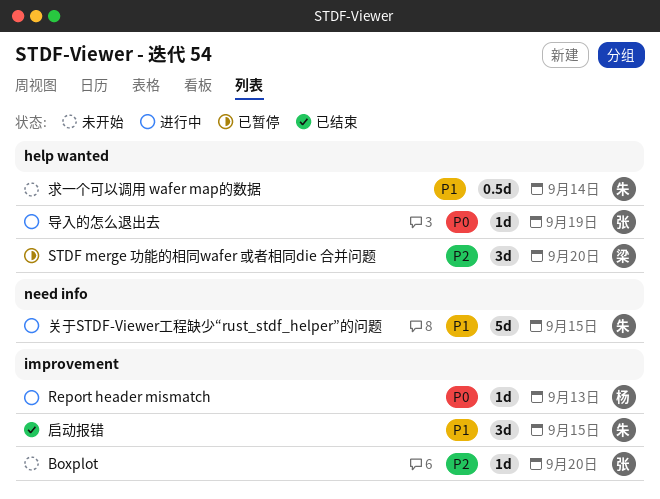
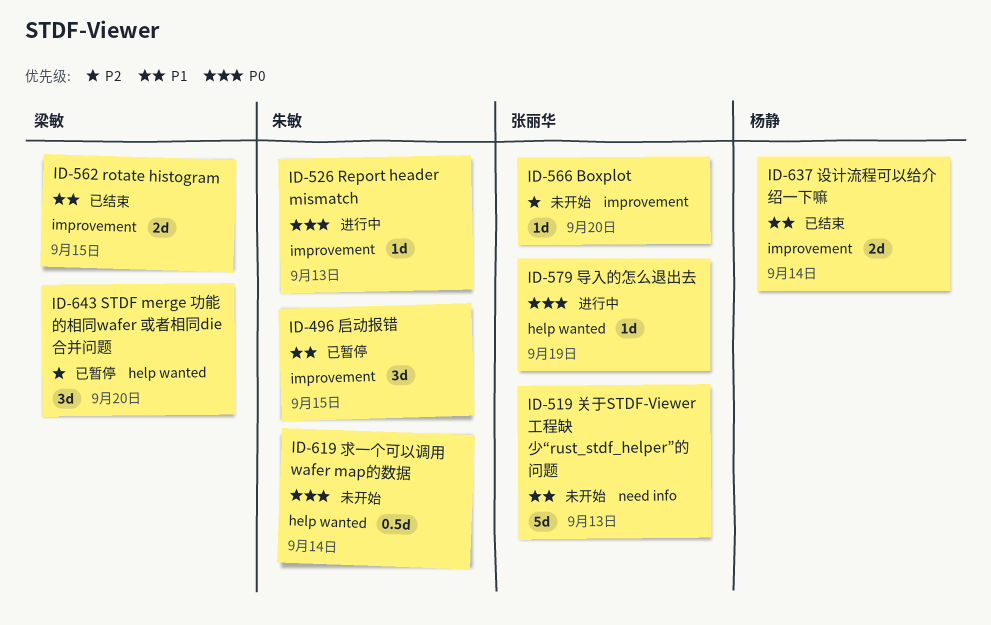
Report header mismatch, owner: 杨静 -> 朱敏
rotate histogram: none -> present
关于STDF-Viewer工程缺少“rust_stdf_helper”的问题, status: 进行中 -> 未开始
关于STDF-Viewer工程缺少“rust_stdf_helper”的问题, owner: 朱敏 -> 张丽华
关于STDF-Viewer工程缺少“rust_stdf_helper”的问题, due: Sep 15 -> Sep 13
启动报错, status: 已结束 -> 已暂停
求一个可以调用 wafer map的数据, priority: P1 -> P0
设计流程可以给介绍一下嘛: none -> present

